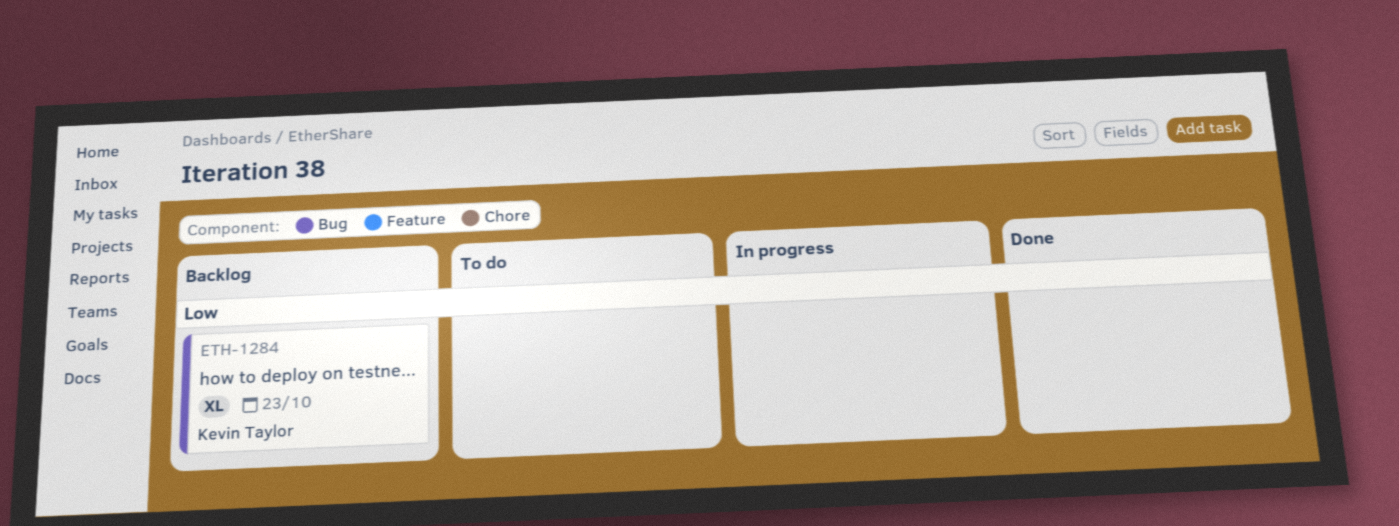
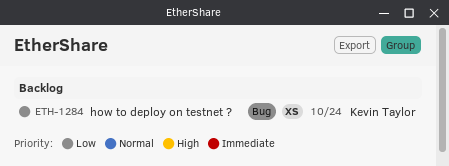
ETH-1284, estimate: XL -> XS
ETH-1284, due: Oct 23 -> Oct 24

